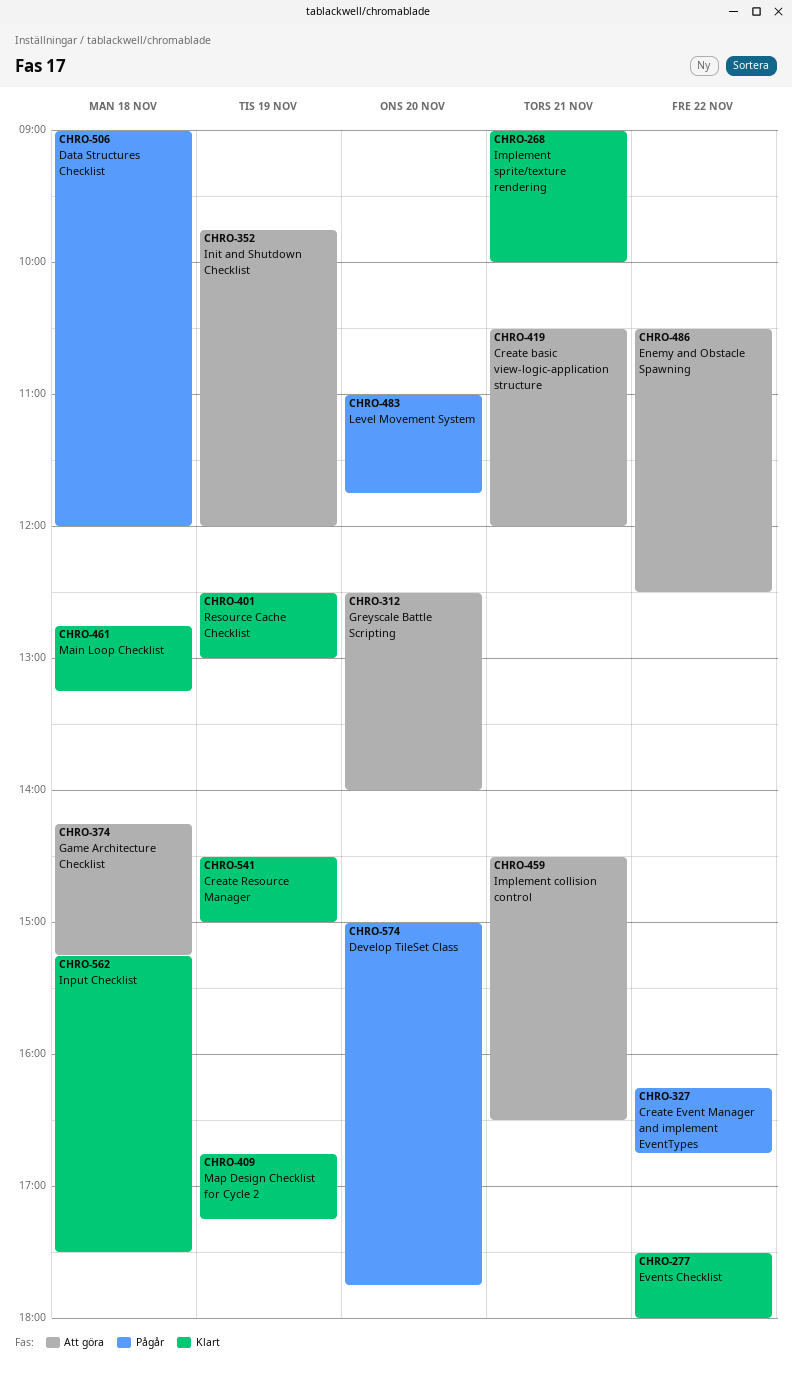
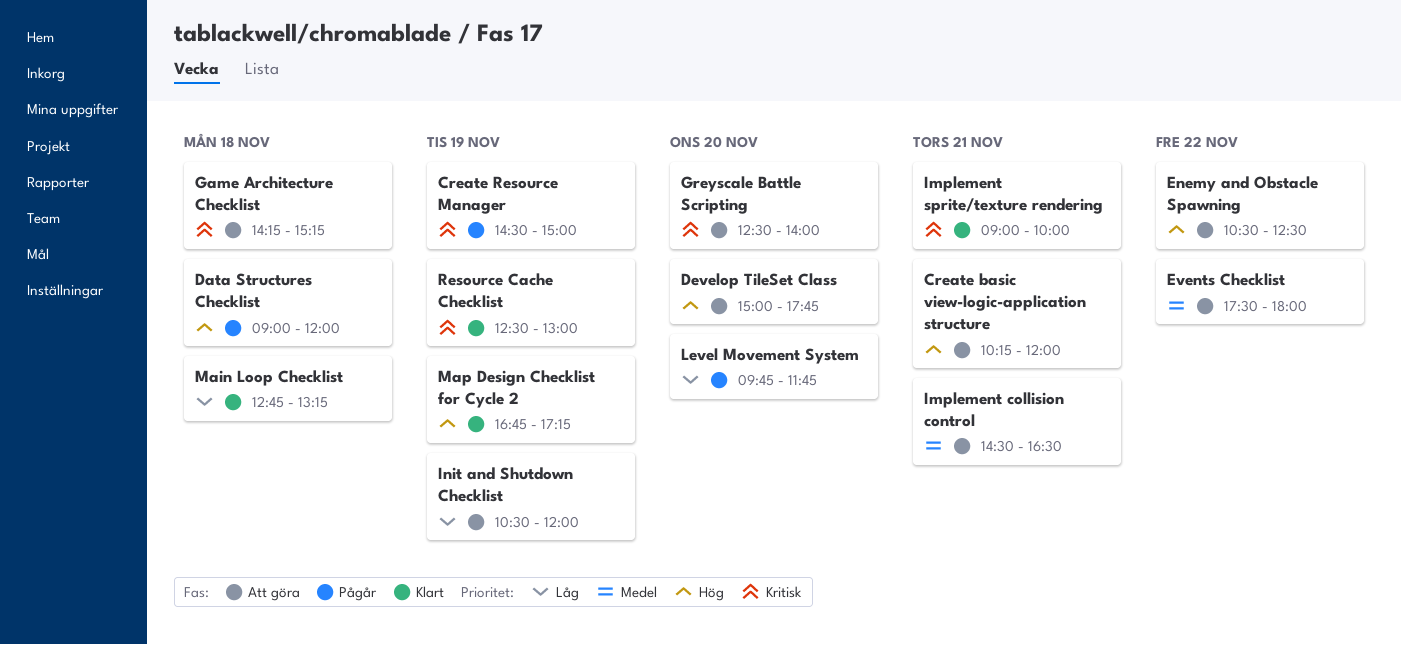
Create basic view-logic-application structure, begins: 10:30 -> 10:15
Create Event Manager and implement EventTypes: present -> none
Create Resource Manager, status: Klart -> Pågår
Develop TileSet Class, status: Pågår -> Att göra
Events Checklist, status: Klart -> Att göra
Init and Shutdown Checklist, begins: 09:45 -> 10:30
Input Checklist: present -> none
Level Movement System, begins: 11:00 -> 09:45

